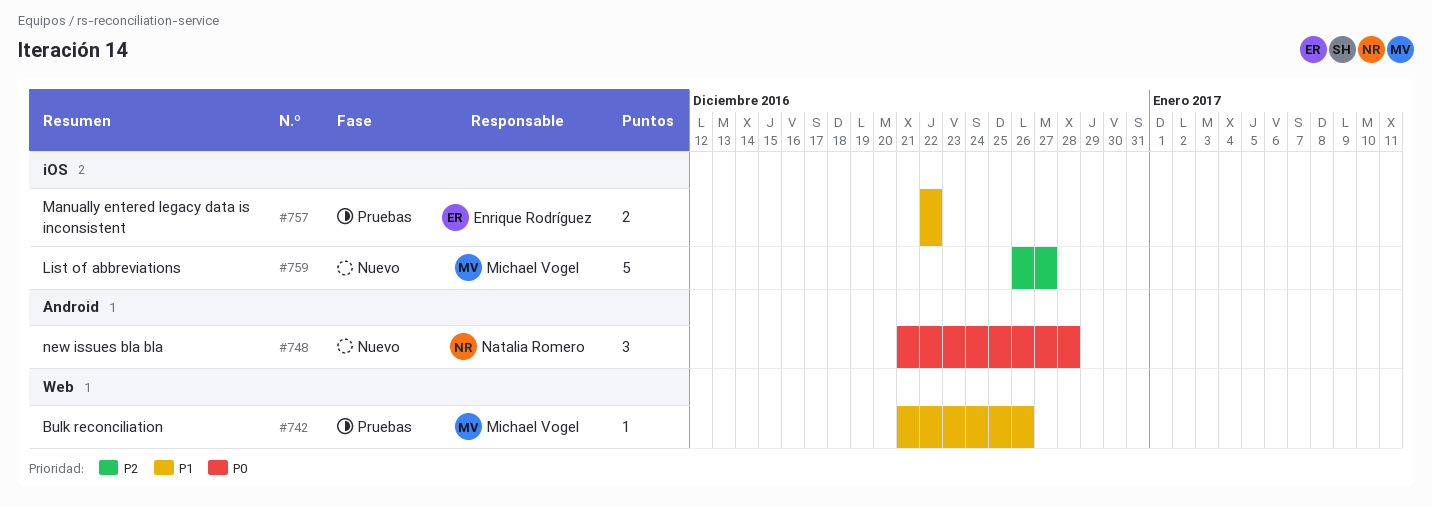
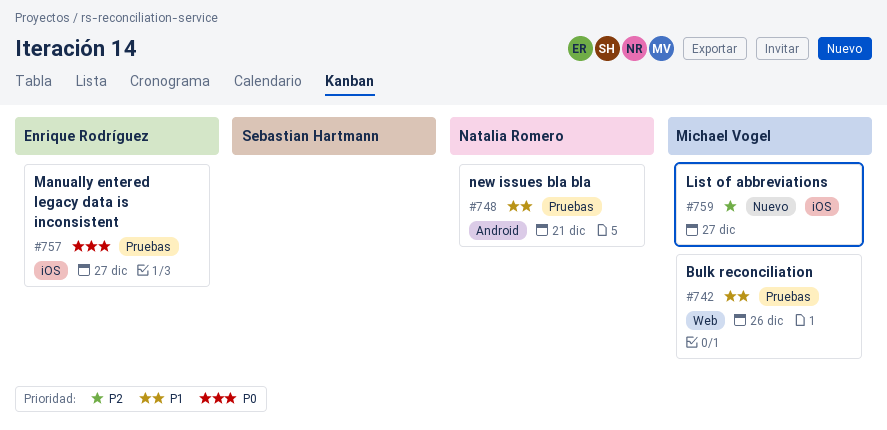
#748, status: Nuevo -> Pruebas
#748, priority: P0 -> P1
#748, due: Dec 28 -> Dec 21
#757, priority: P1 -> P0
#757, due: Dec 22 -> Dec 27

